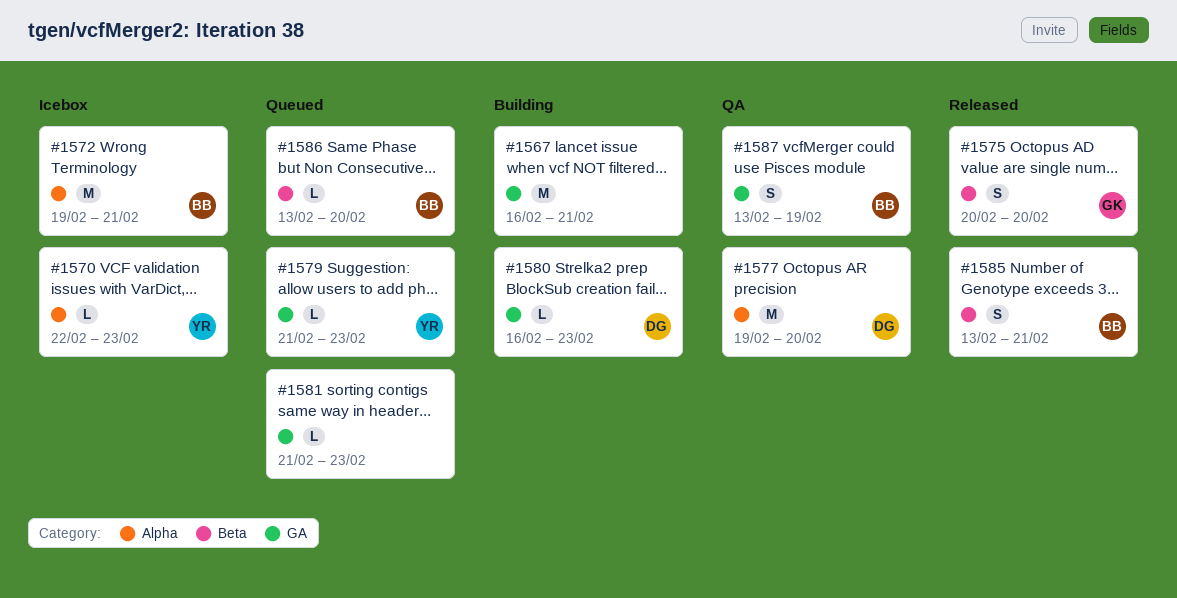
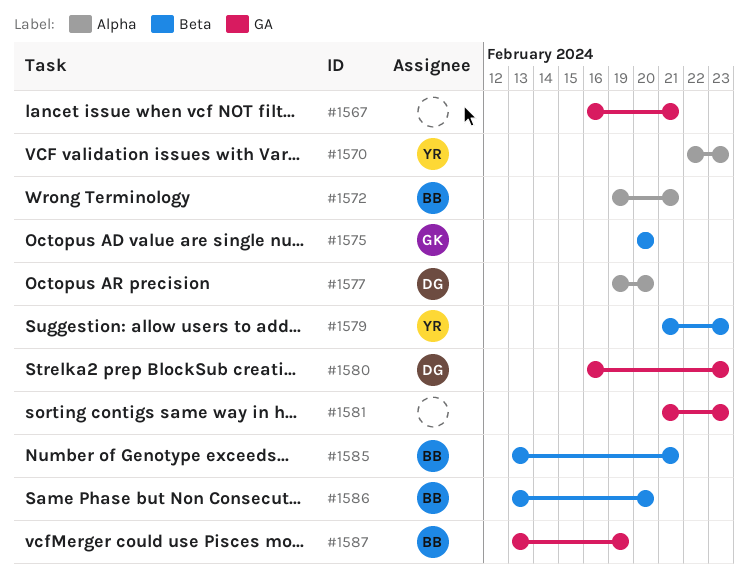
#1579, label: GA -> Beta

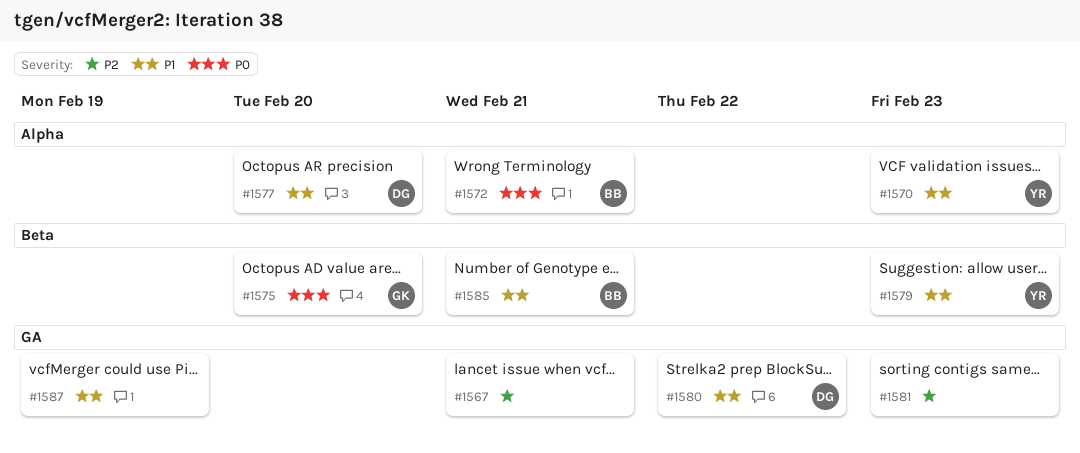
#1580, due: Feb 23 -> Feb 22
#1586: present -> none
#1587, owner: BB -> none

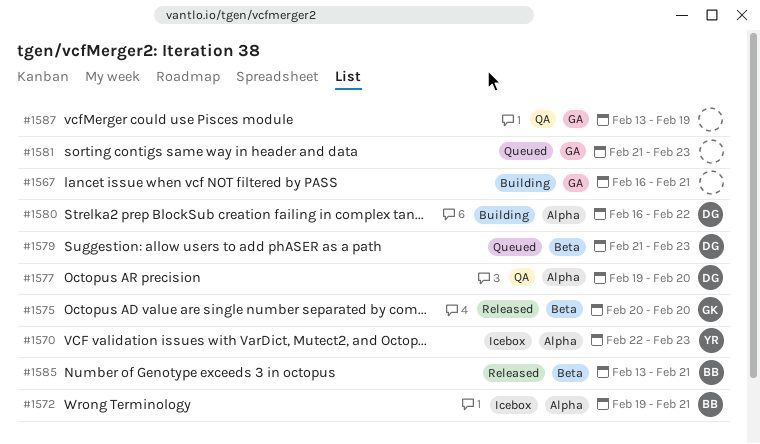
#1579, owner: YR -> DG
#1580, label: GA -> Alpha

